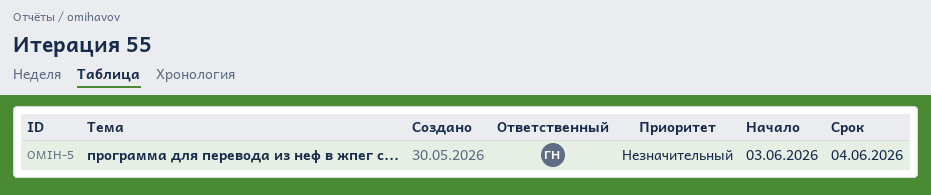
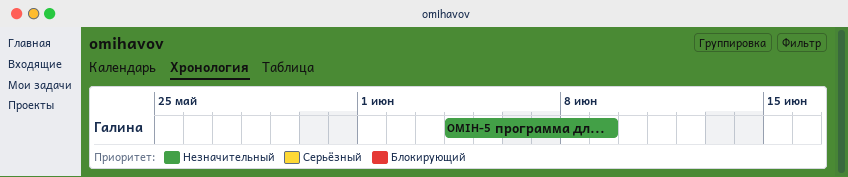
OMIH-5, start: Jun 3 -> Jun 4
OMIH-5, due: Jun 4 -> Jun 9

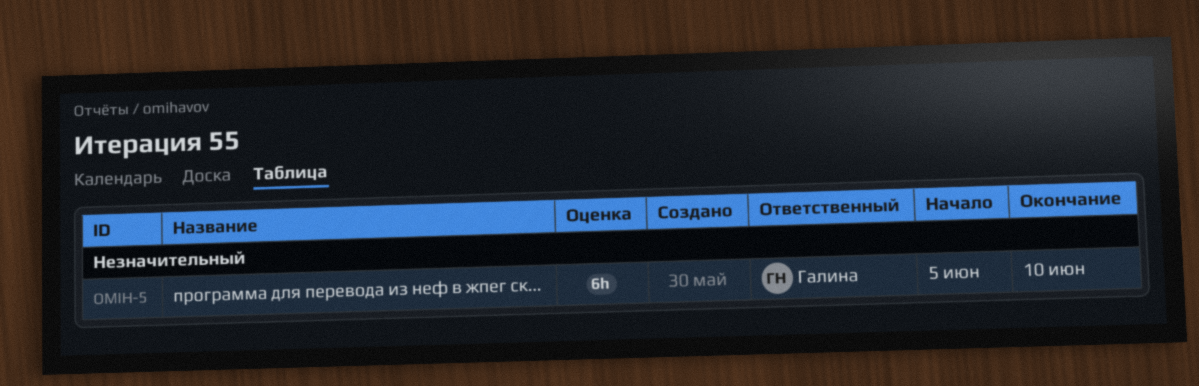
OMIH-5, start: Jun 4 -> Jun 5
OMIH-5, due: Jun 9 -> Jun 10

